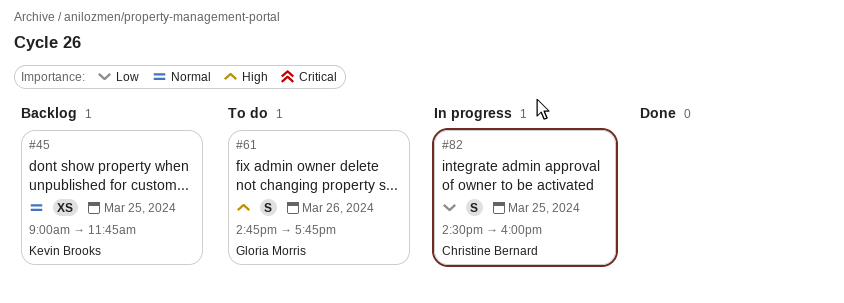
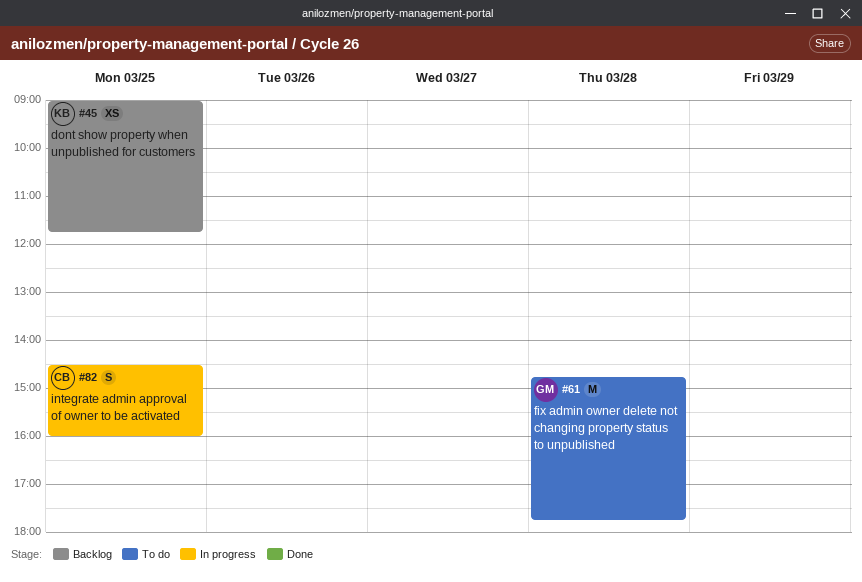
#61, estimate: S -> M
#61, day: Mar 26 -> Mar 28

